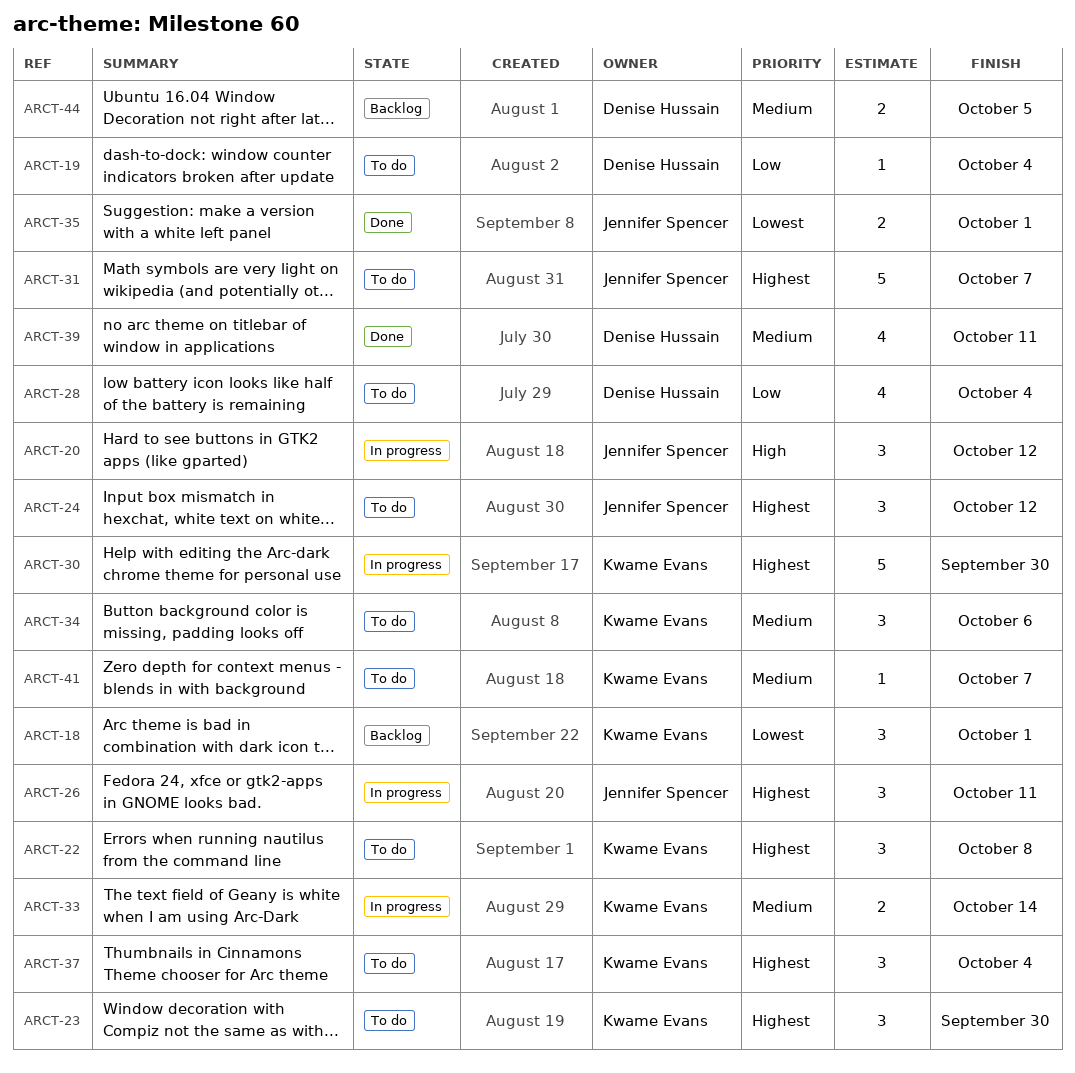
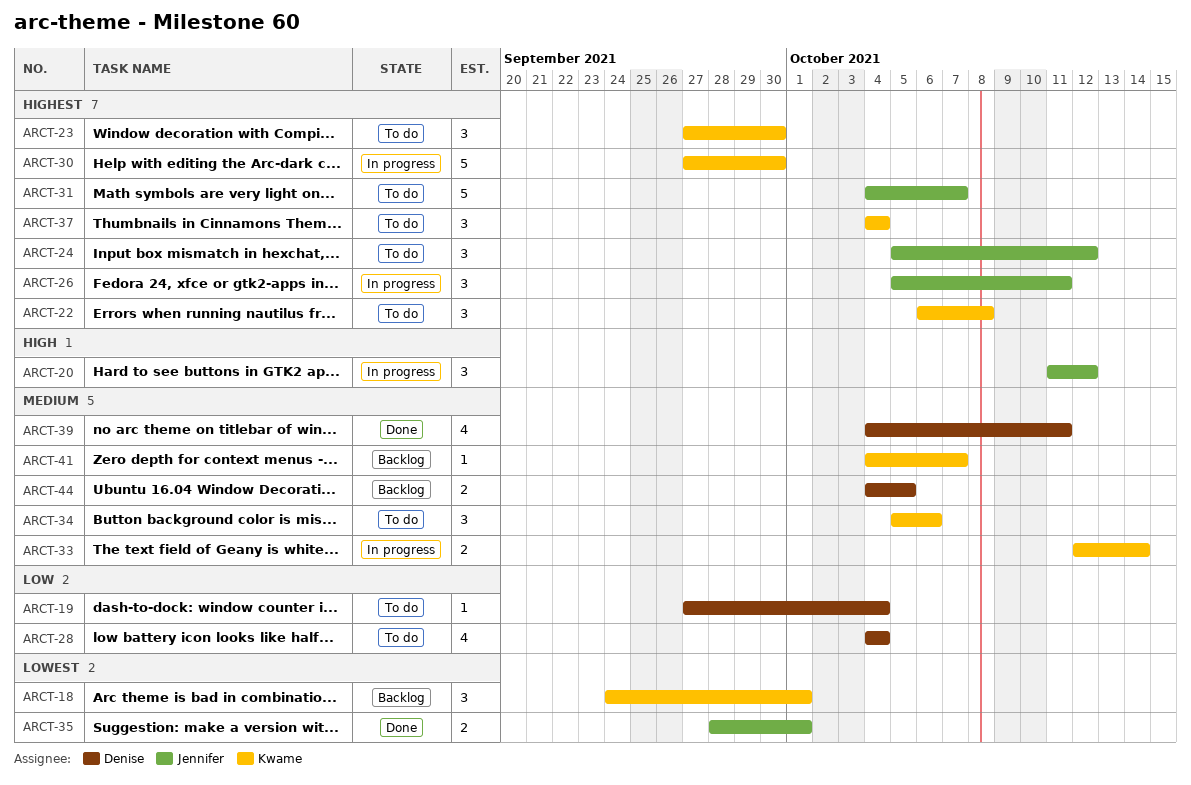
ARCT-41, status: To do -> Backlog

